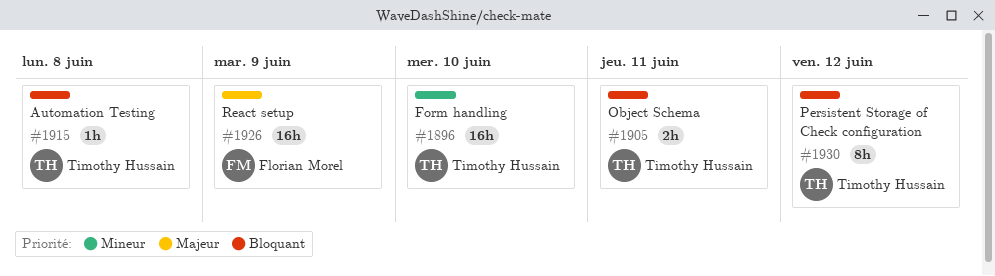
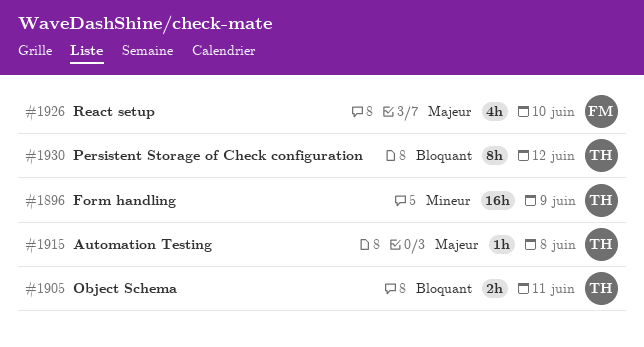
#1896, due: Jun 10 -> Jun 9
#1915, priority: Bloquant -> Majeur
#1926, estimate: 16h -> 4h
#1926, due: Jun 9 -> Jun 10

